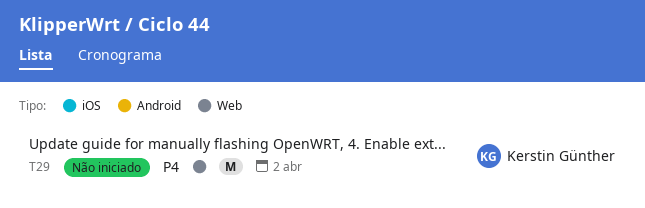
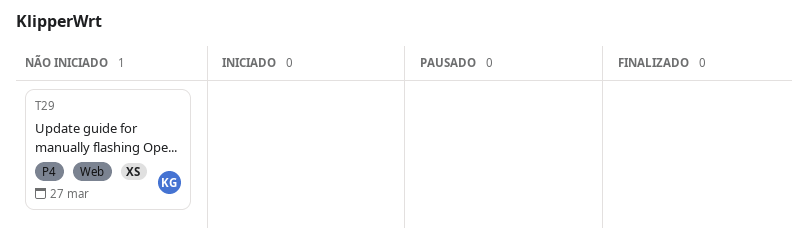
T29, estimate: M -> XS
T29, due: Apr 2 -> Mar 27

